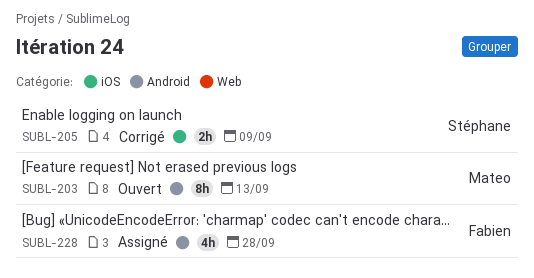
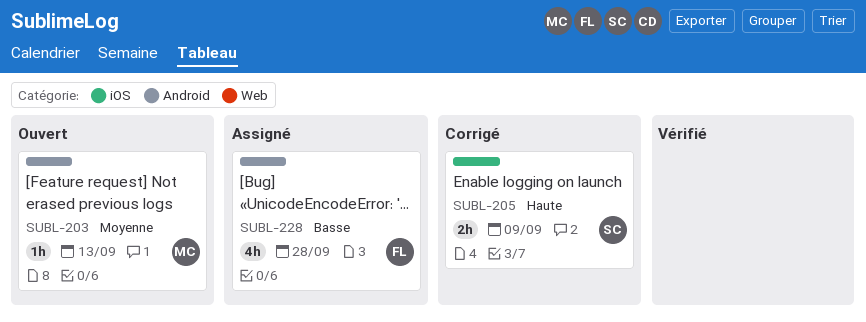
SUBL-203, estimate: 8h -> 1h

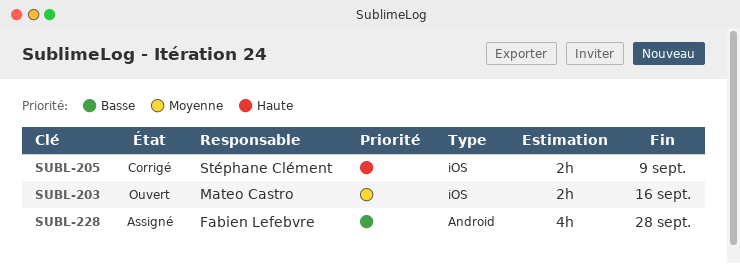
SUBL-203, label: Android -> iOS
SUBL-203, estimate: 1h -> 2h
SUBL-203, due: Sep 13 -> Sep 16

